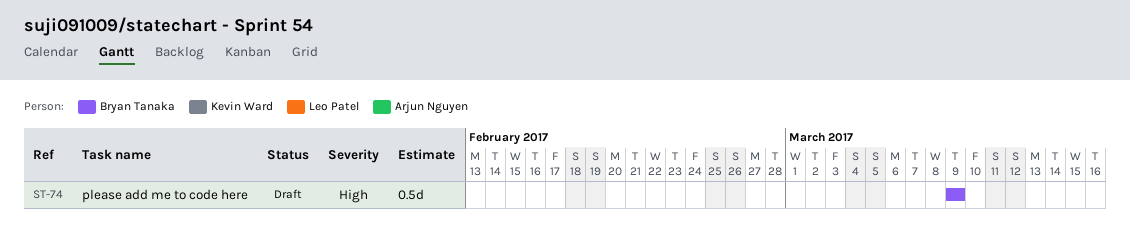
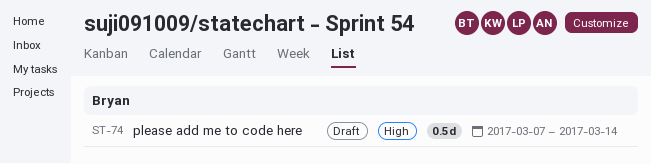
ST-74, start: Mar 9 -> Mar 7
ST-74, due: Mar 9 -> Mar 14

